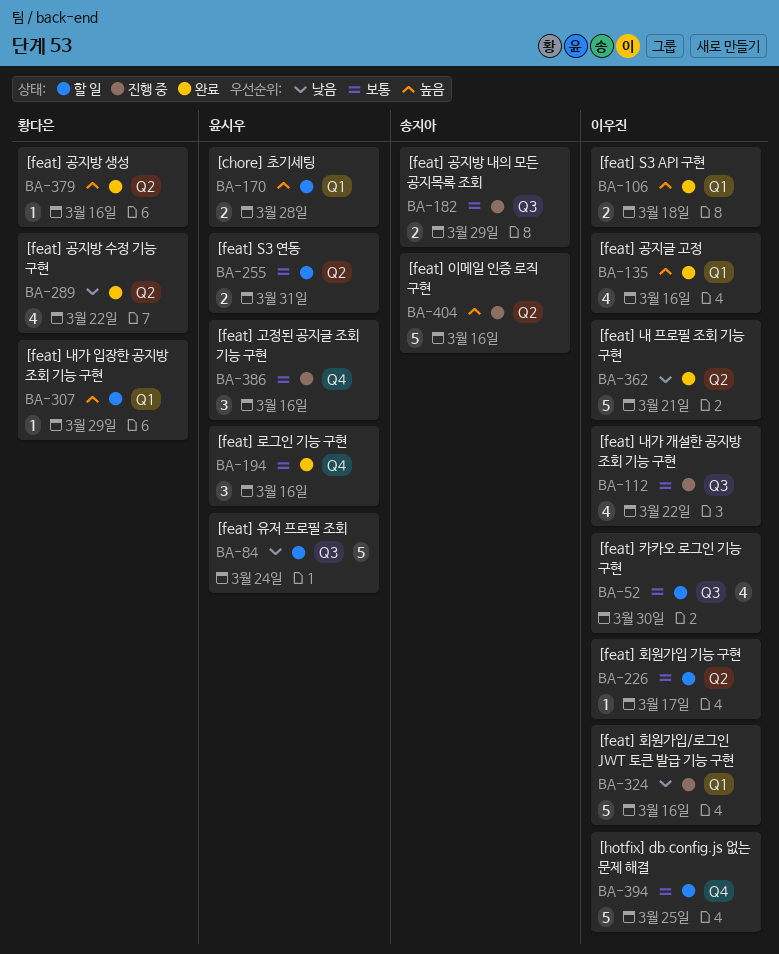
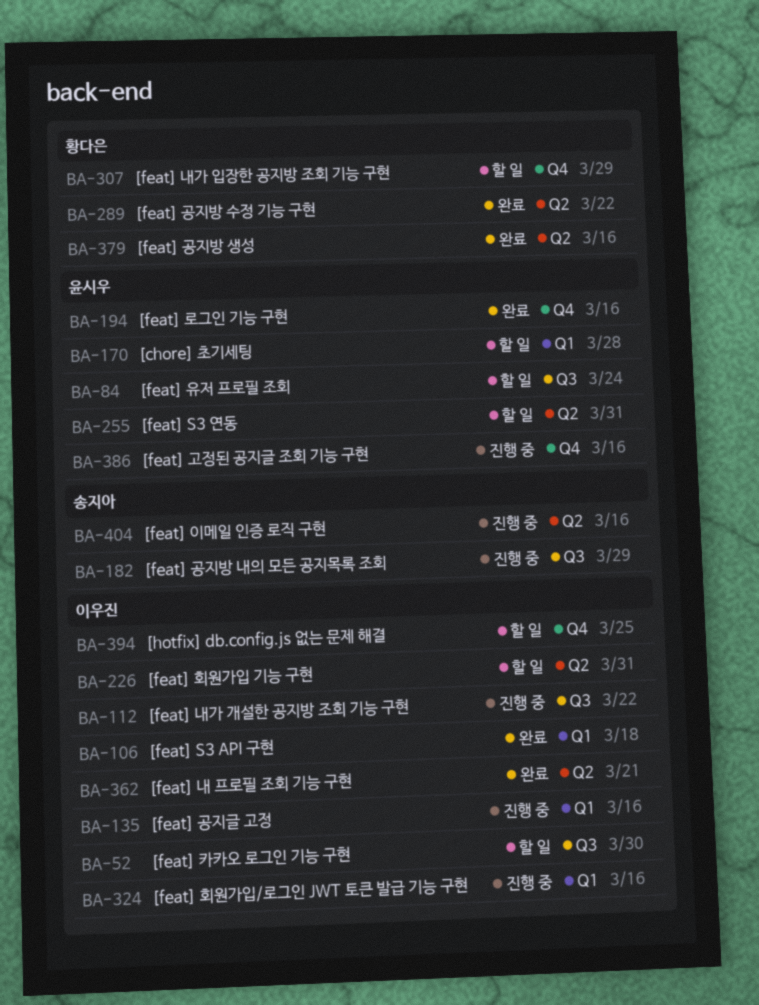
BA-135, status: 완료 -> 진행 중
BA-226, due: Mar 17 -> Mar 31
BA-307, label: Q1 -> Q4

